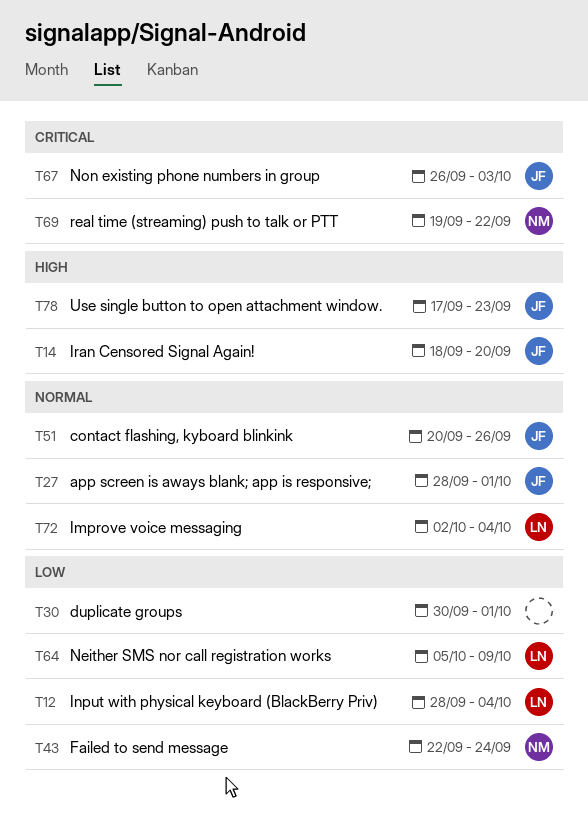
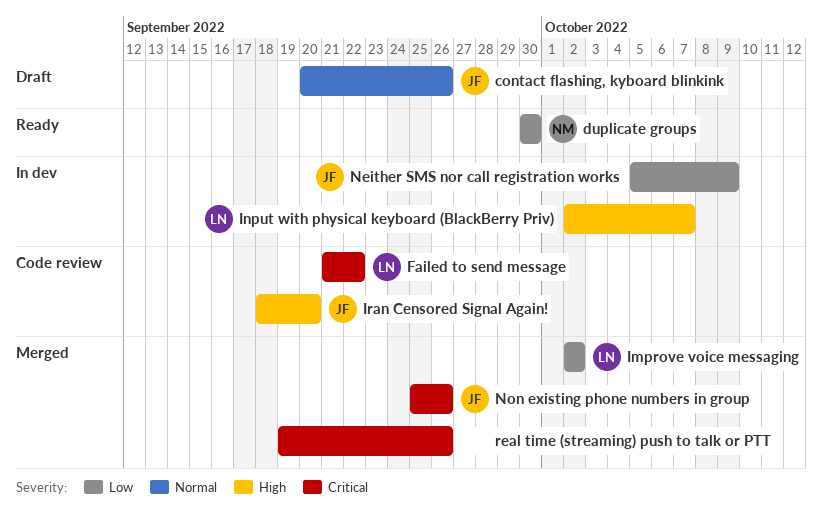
app screen is aways blank; app is responsive;: present -> none
duplicate groups, owner: none -> NM
duplicate groups, due: Oct 1 -> Sep 30
Failed to send message, owner: NM -> LN
Failed to send message, priority: Low -> Critical
Failed to send message, start: Sep 22 -> Sep 21
Failed to send message, due: Sep 24 -> Sep 22
Improve voice messaging, priority: Normal -> Low
Improve voice messaging, due: Oct 4 -> Oct 2
Input with physical keyboard (BlackBerry Priv), priority: Low -> High
Input with physical keyboard (BlackBerry Priv), start: Sep 28 -> Oct 2
Input with physical keyboard (BlackBerry Priv), due: Oct 4 -> Oct 7
Neither SMS nor call registration works, owner: LN -> JF
Non existing phone numbers in group, start: Sep 26 -> Sep 25
Non existing phone numbers in group, due: Oct 3 -> Sep 26
real time (streaming) push to talk or PTT, owner: NM -> none
real time (streaming) push to talk or PTT, due: Sep 22 -> Sep 26
Use single button to open attachment window.: present -> none

